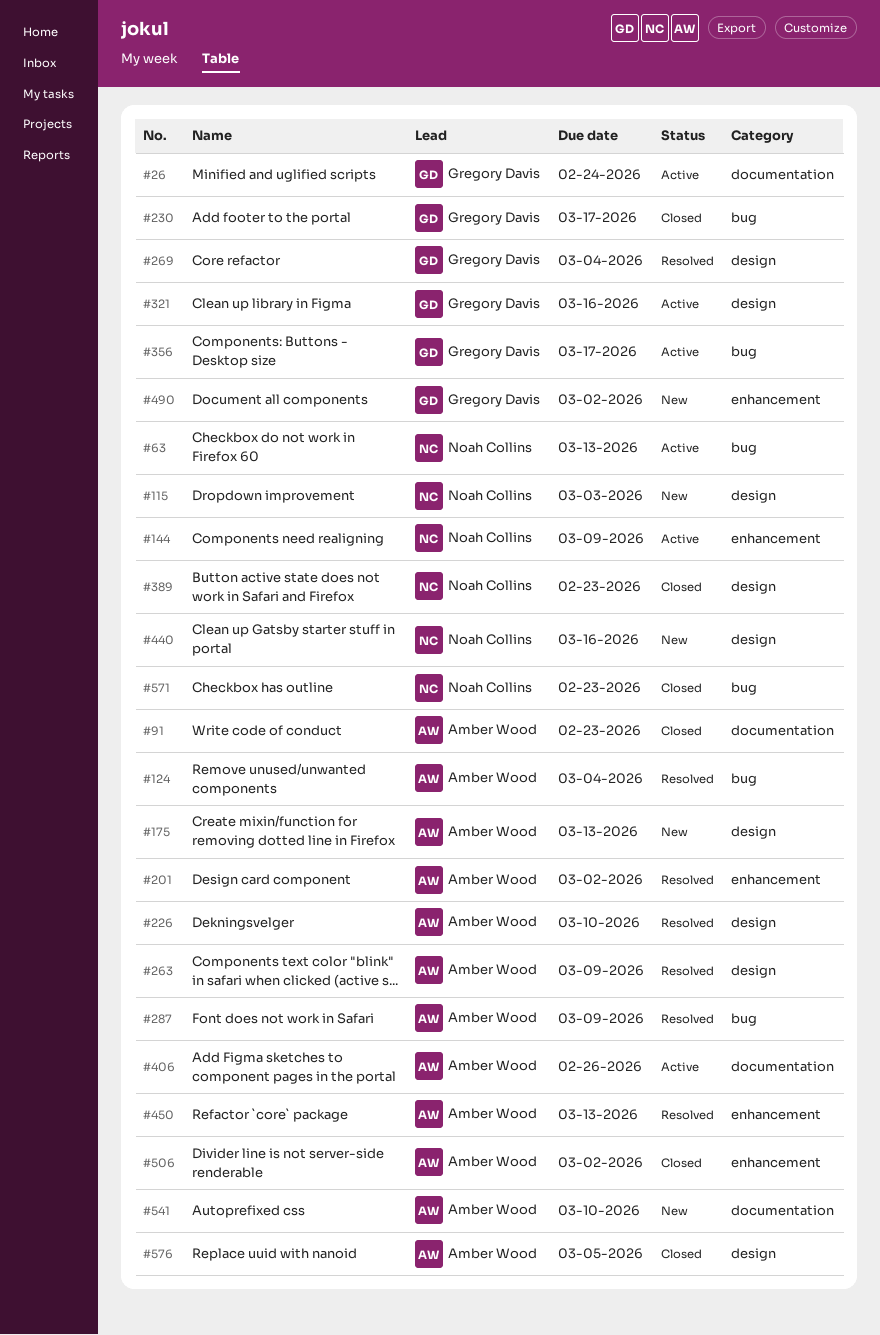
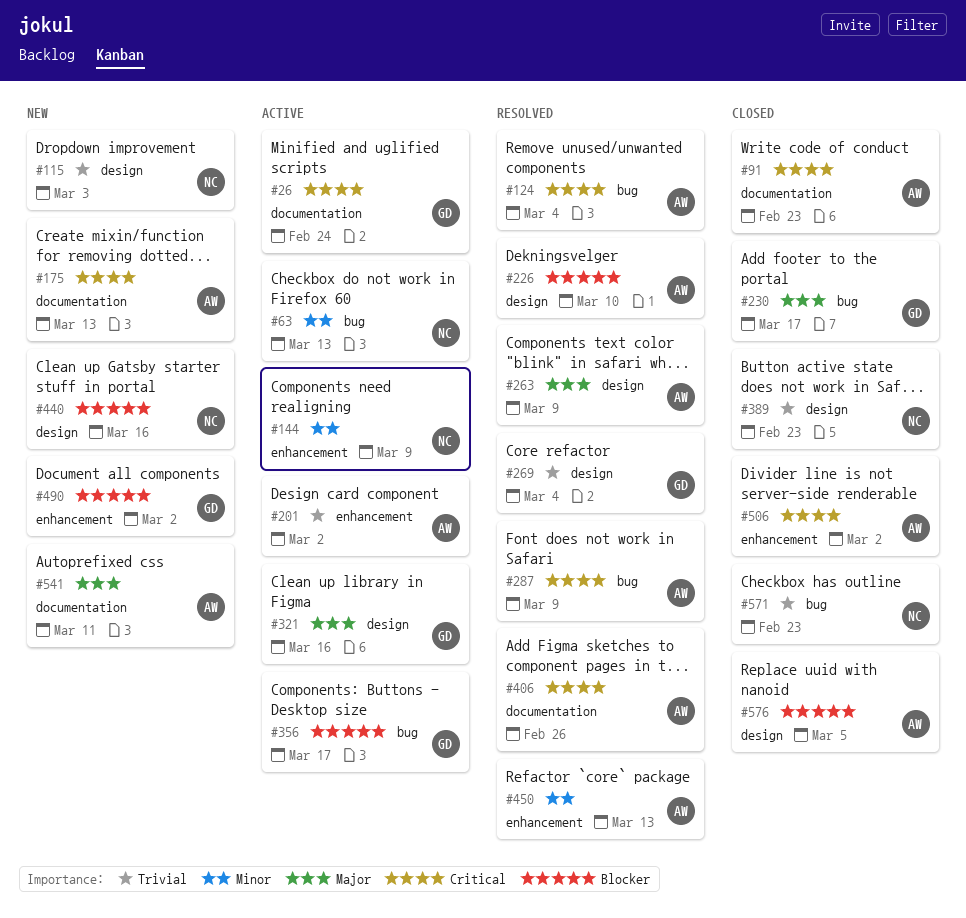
#175, label: design -> documentation
#201, status: Resolved -> Active
#406, status: Active -> Resolved
#541, due: Mar 10 -> Mar 11

